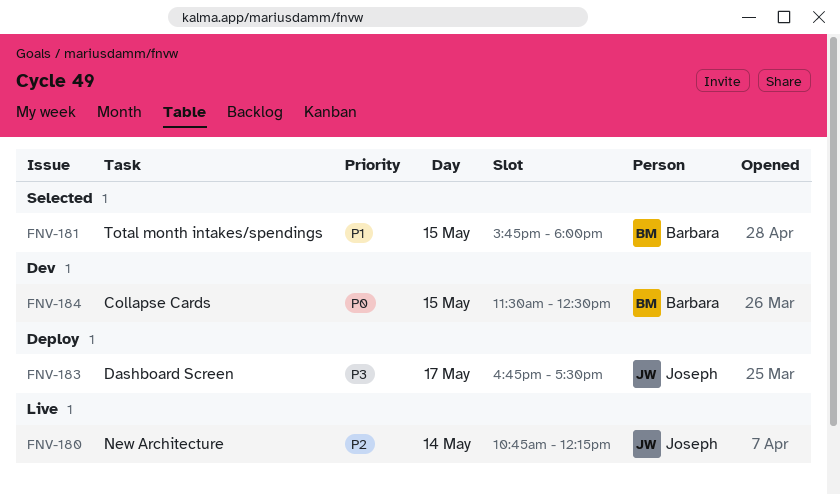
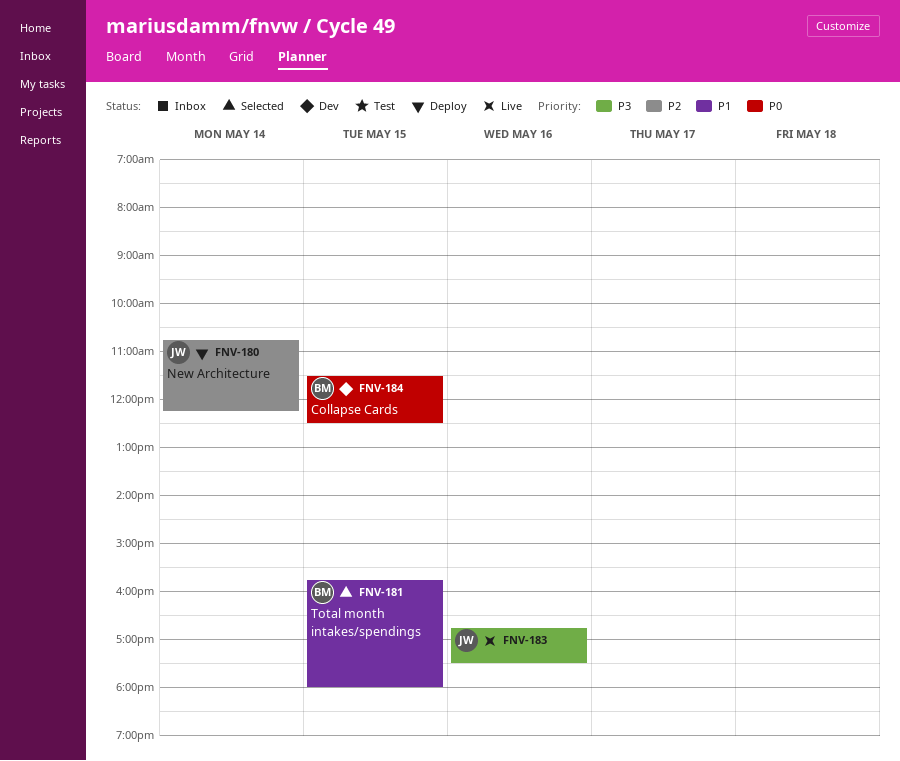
FNV-180, status: Live -> Deploy
FNV-183, status: Deploy -> Live
FNV-183, day: May 17 -> May 16

